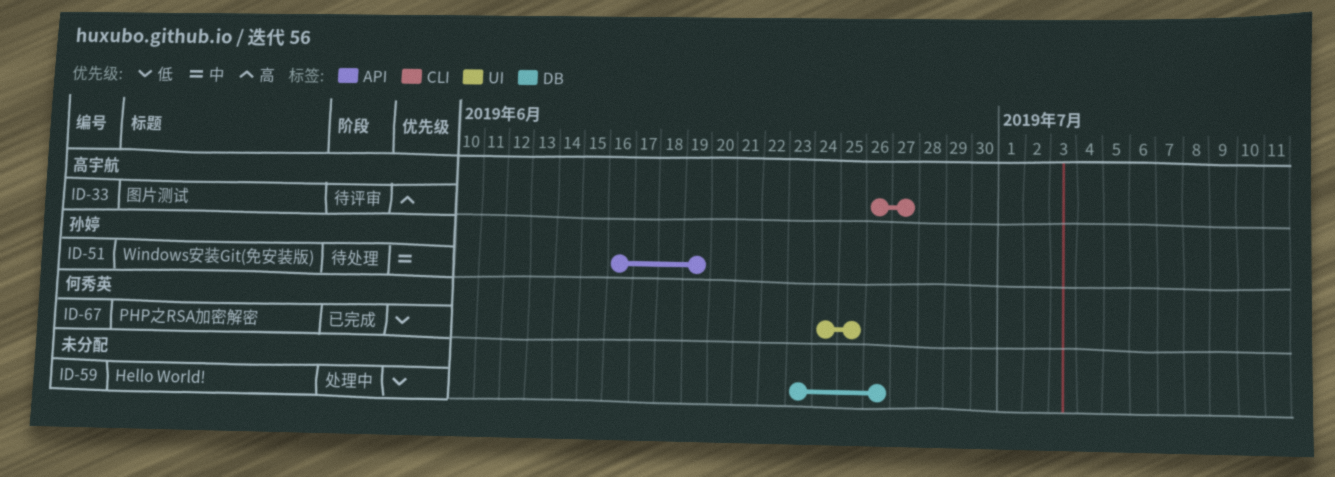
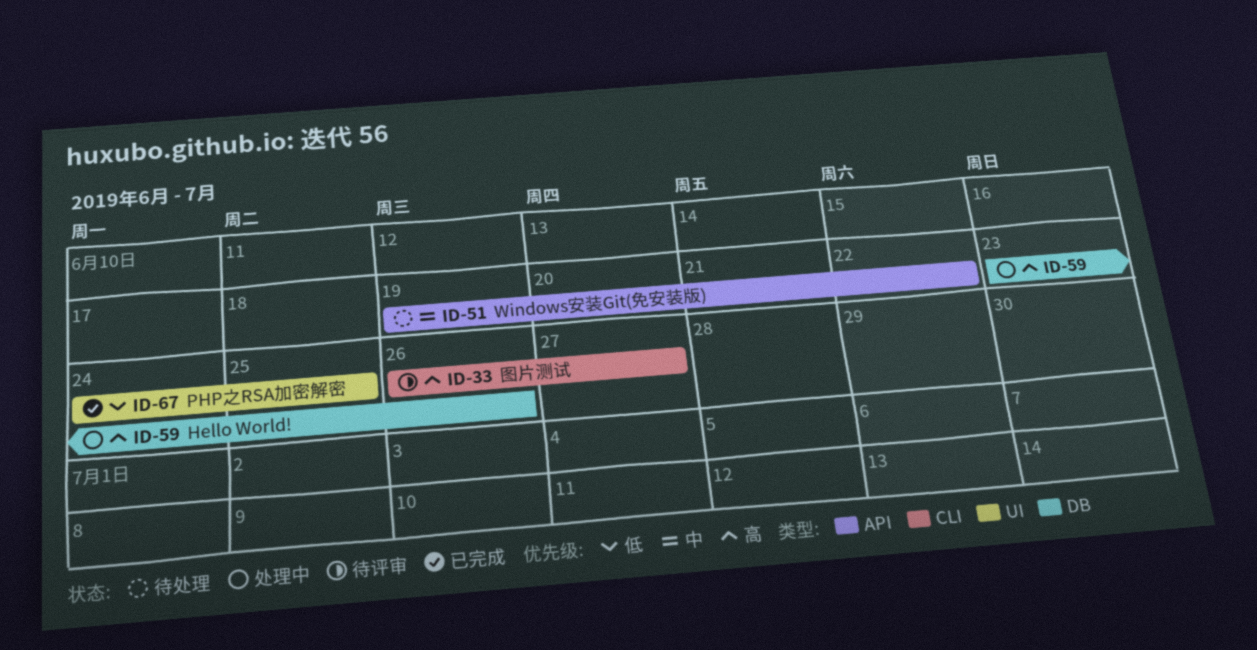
ID-51, start: Jun 16 -> Jun 19
ID-51, due: Jun 19 -> Jun 22
ID-59, priority: 低 -> 高

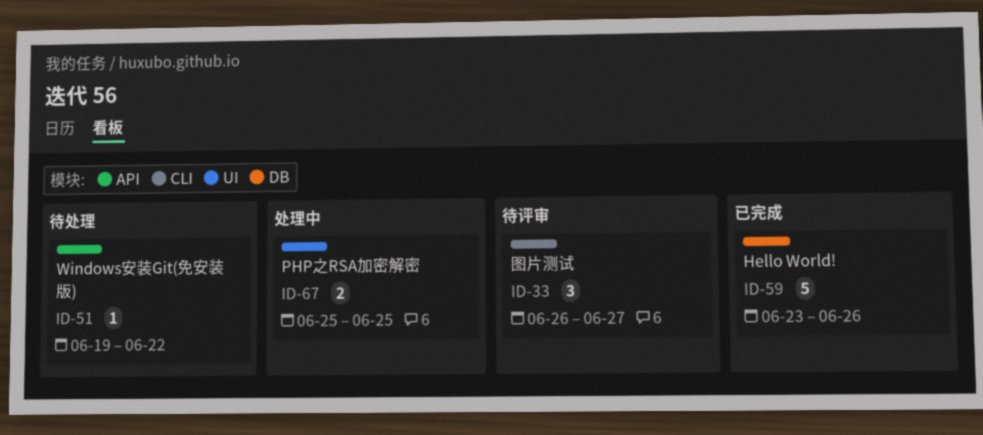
ID-59, status: 处理中 -> 已完成
ID-67, status: 已完成 -> 处理中
ID-67, start: Jun 24 -> Jun 25

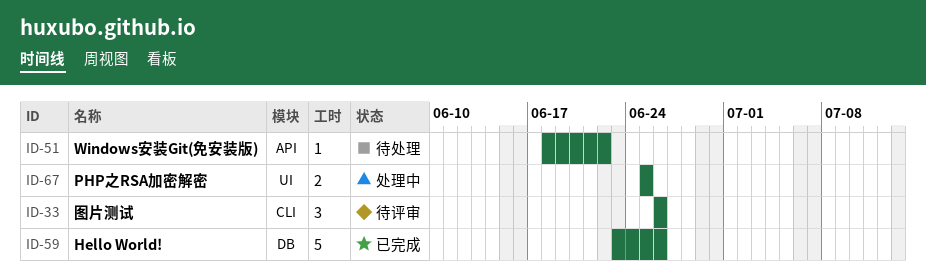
ID-33, due: Jun 27 -> Jun 26
ID-51, start: Jun 19 -> Jun 18

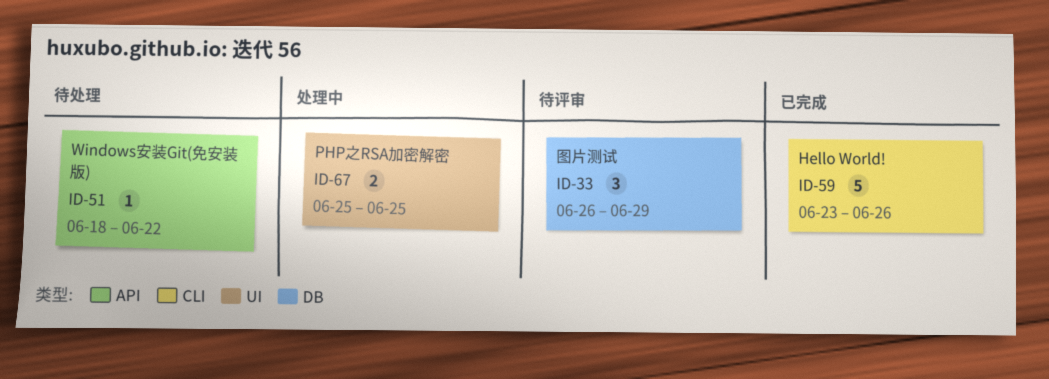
ID-33, label: CLI -> DB
ID-33, due: Jun 26 -> Jun 29
ID-59, label: DB -> CLI

